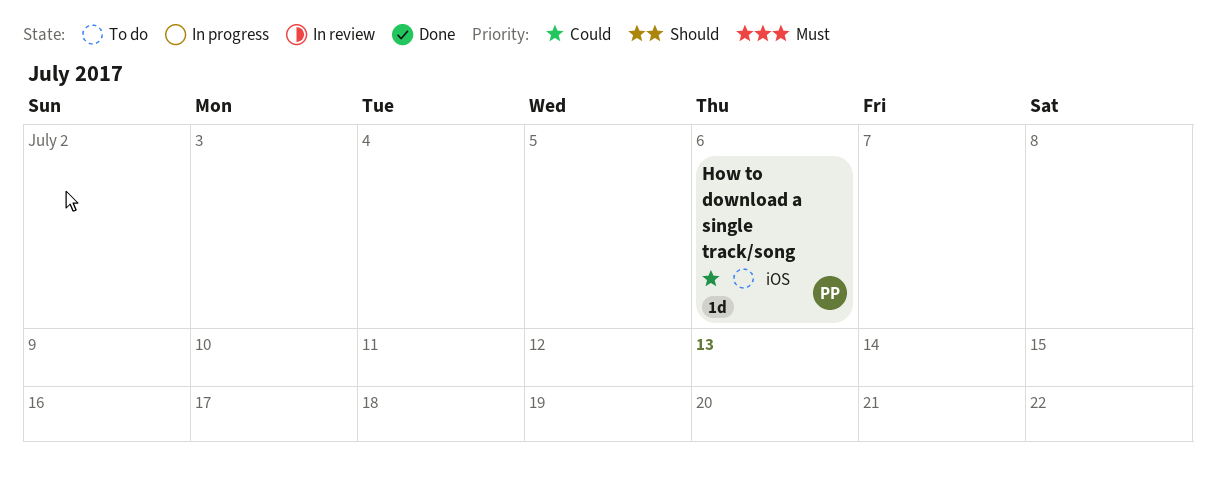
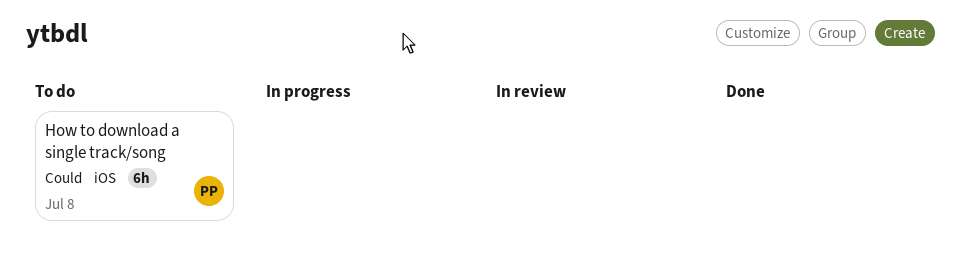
How to download a single track/song, estimate: 1d -> 6h
How to download a single track/song, due: Jul 6 -> Jul 8

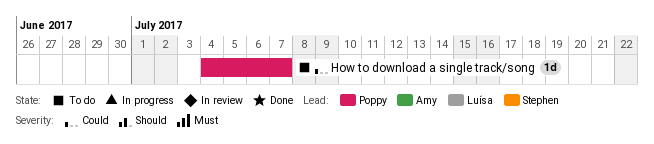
How to download a single track/song, estimate: 6h -> 1d
How to download a single track/song, due: Jul 8 -> Jul 7

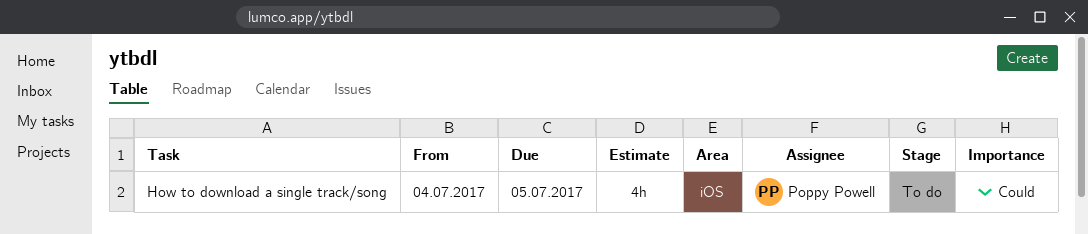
How to download a single track/song, estimate: 1d -> 4h
How to download a single track/song, due: Jul 7 -> Jul 5

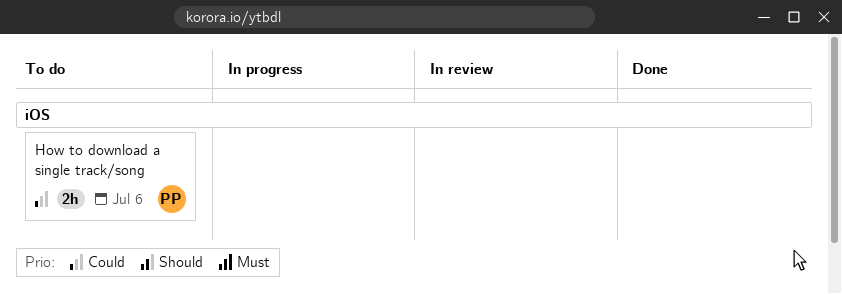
How to download a single track/song, estimate: 4h -> 2h
How to download a single track/song, due: Jul 5 -> Jul 6

